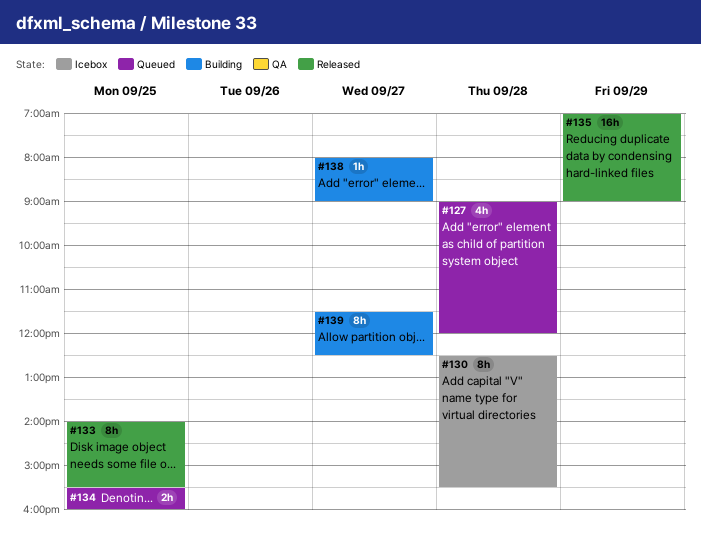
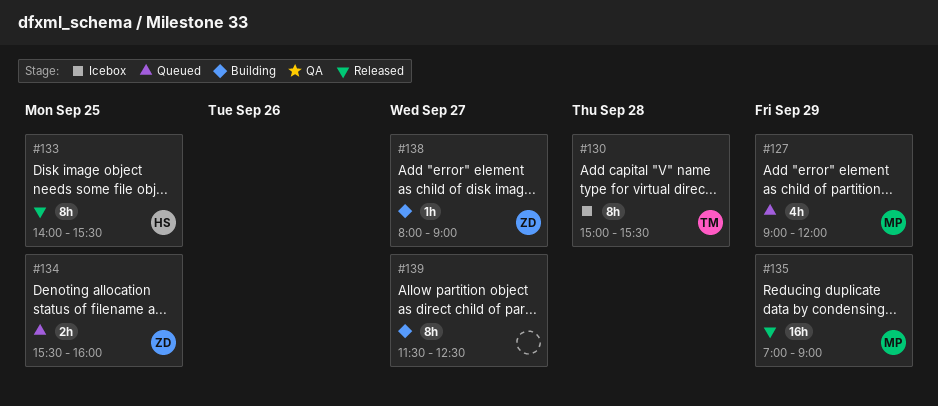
#127, day: Sep 28 -> Sep 29
#130, begins: 12:30 -> 15:00

